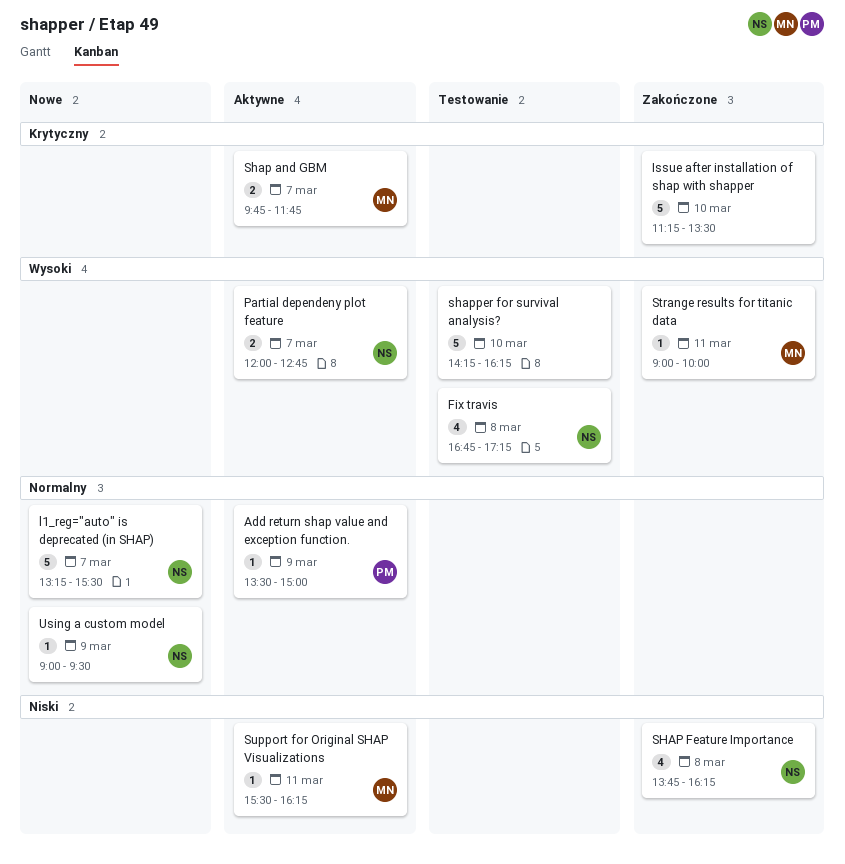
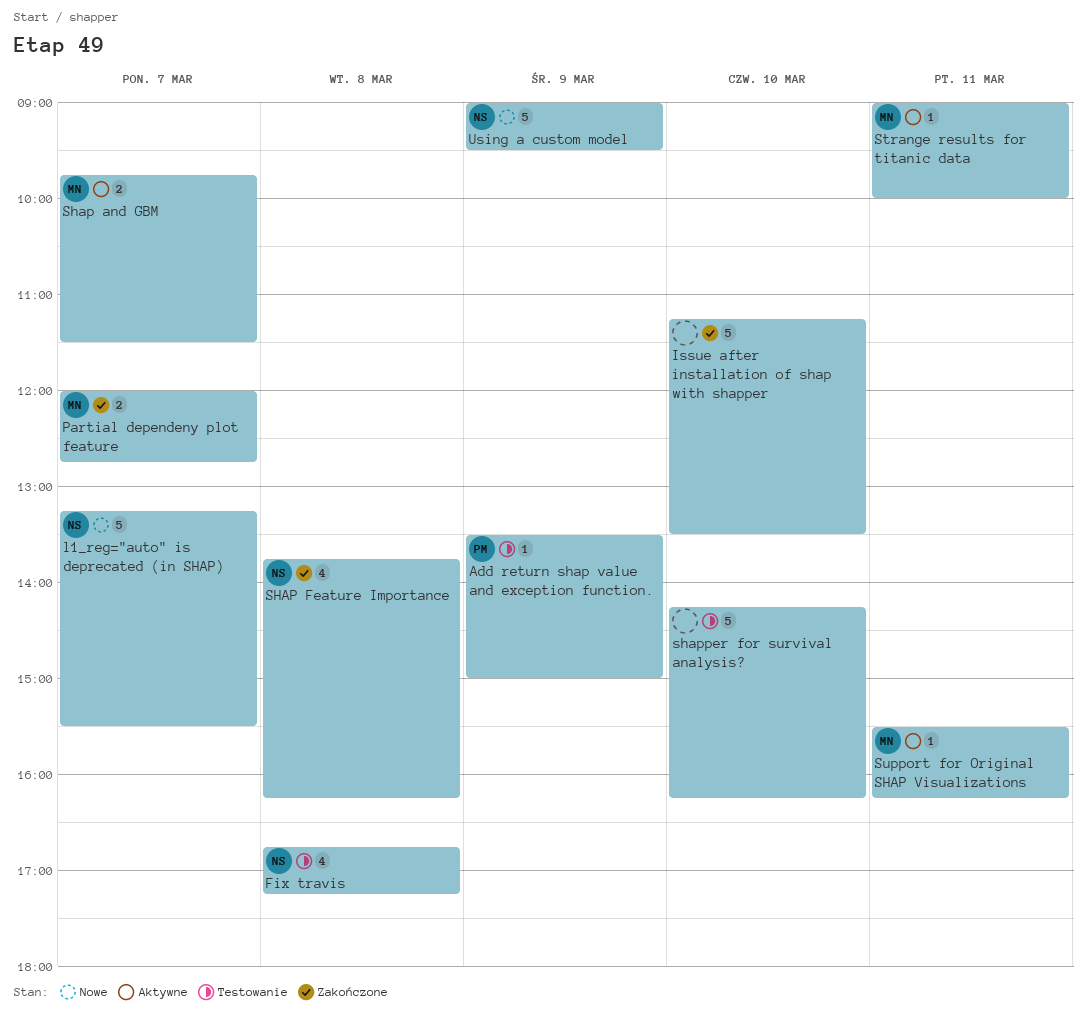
Add return shap value and exception function., status: Aktywne -> Testowanie
Partial dependeny plot feature, status: Aktywne -> Zakończone
Partial dependeny plot feature, owner: NS -> MN
Shap and GBM, ends: 11:45 -> 11:30
Strange results for titanic data, status: Zakończone -> Aktywne
Using a custom model, estimate: 1 -> 5

